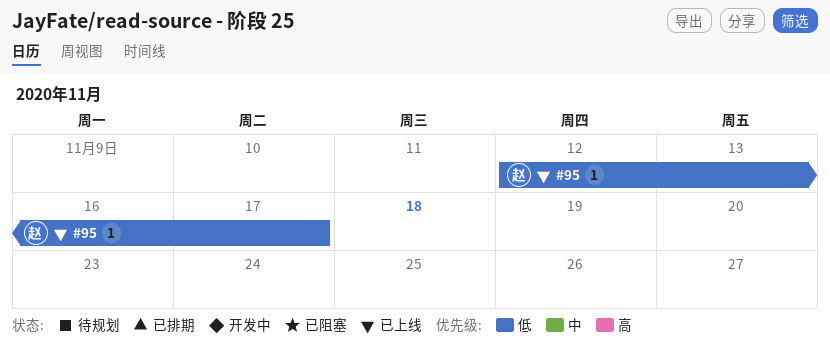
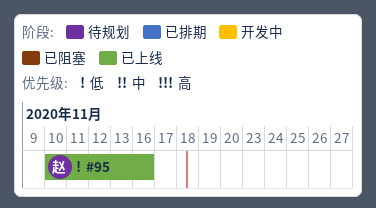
#95, start: Nov 12 -> Nov 10
#95, due: Nov 17 -> Nov 16

